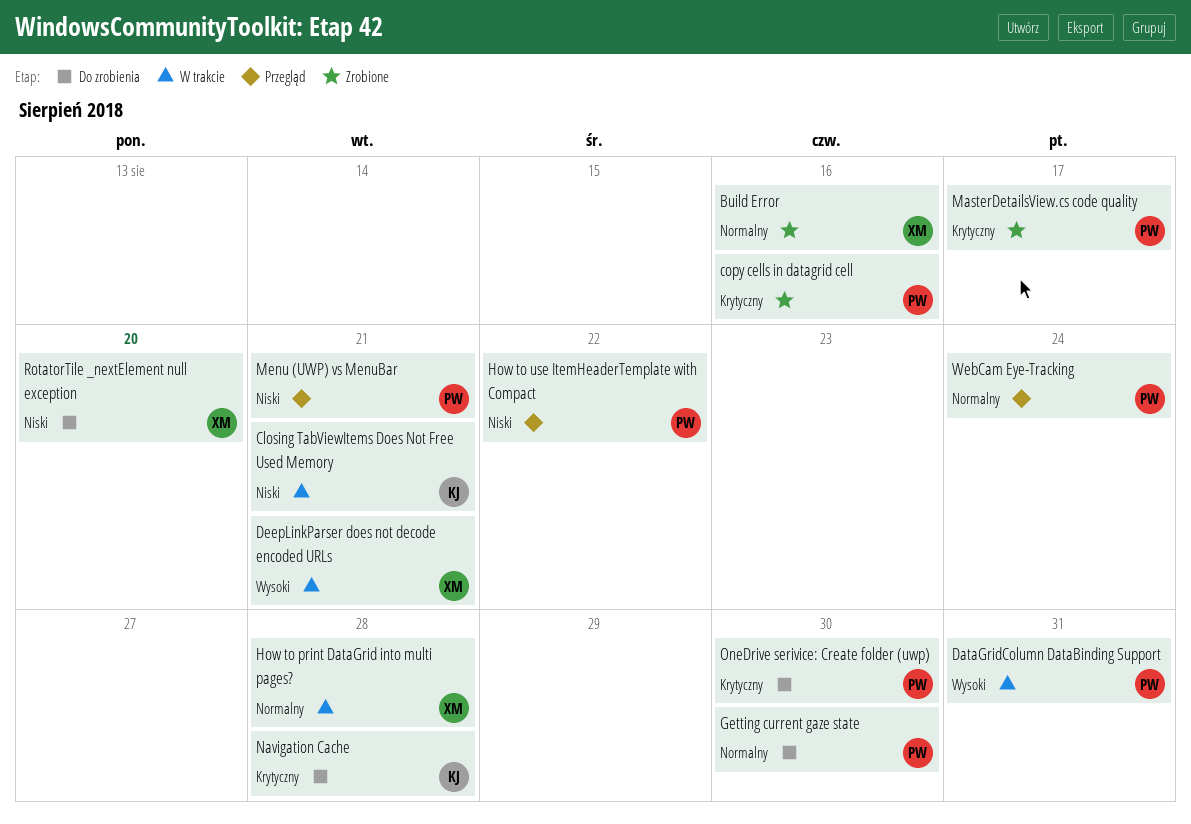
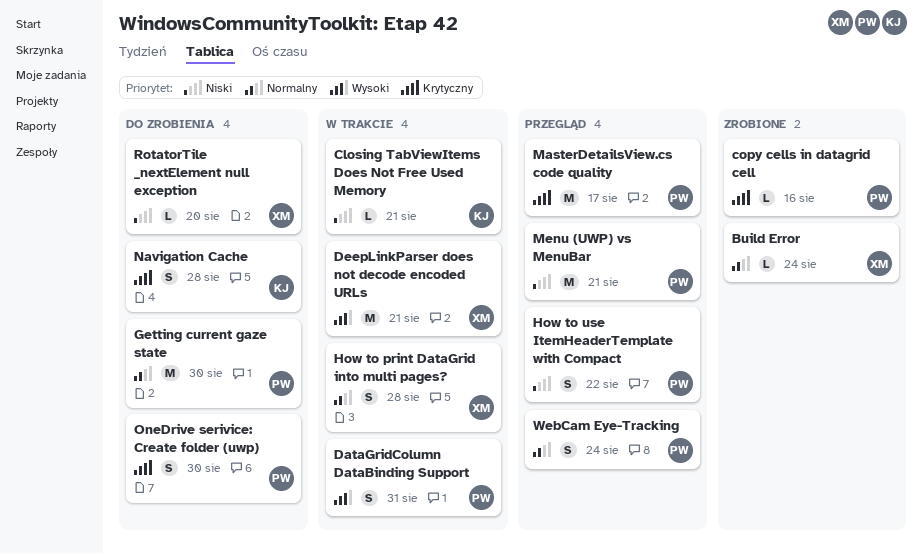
Build Error, due: Aug 16 -> Aug 24
MasterDetailsView.cs code quality, status: Zrobione -> Przegląd

